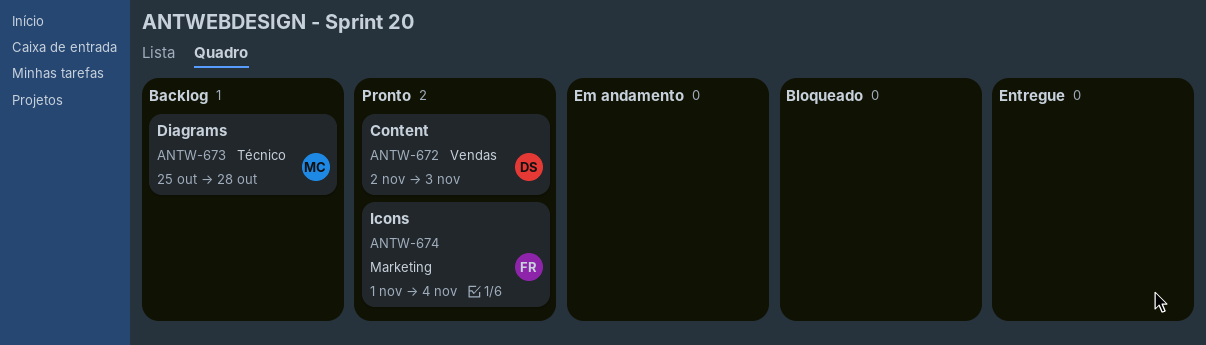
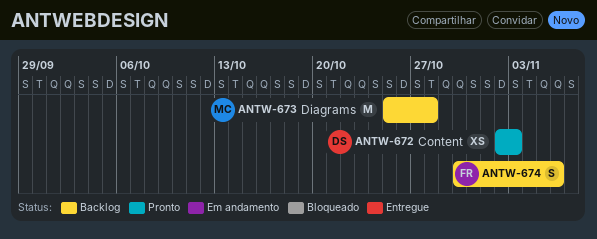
ANTW-674, status: Pronto -> Backlog
ANTW-674, start: Nov 1 -> Oct 30
ANTW-674, due: Nov 4 -> Nov 6

